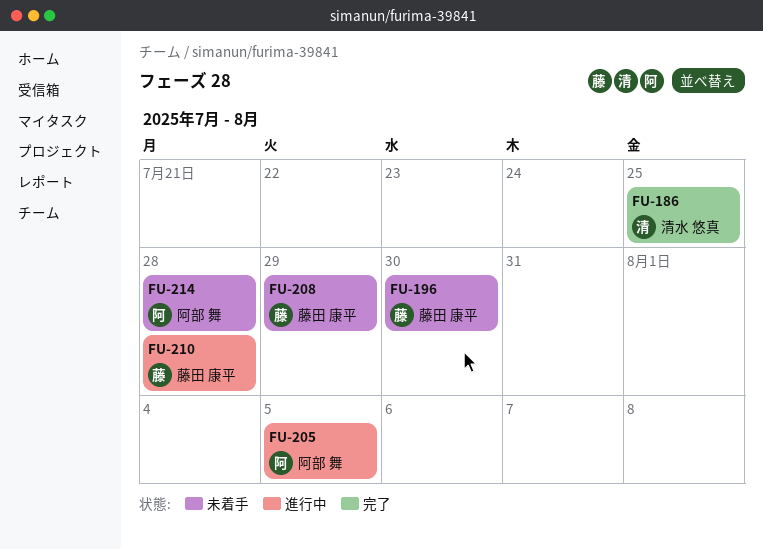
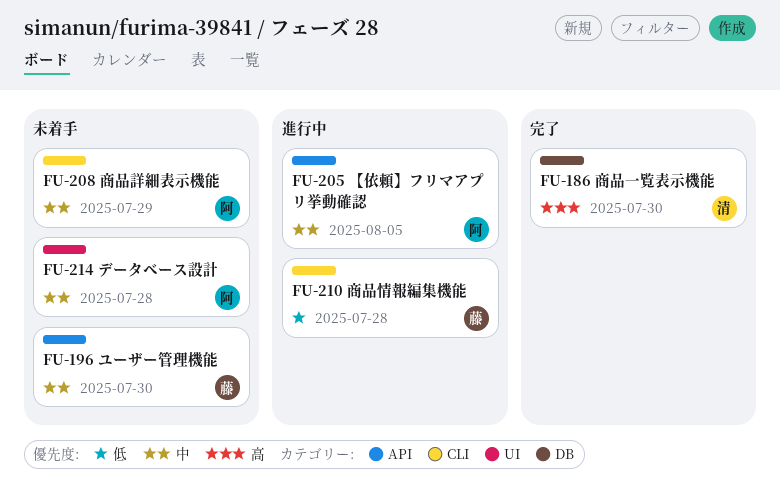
FU-186, due: Jul 25 -> Jul 30
FU-208, owner: 藤田 康平 -> 阿部 舞

